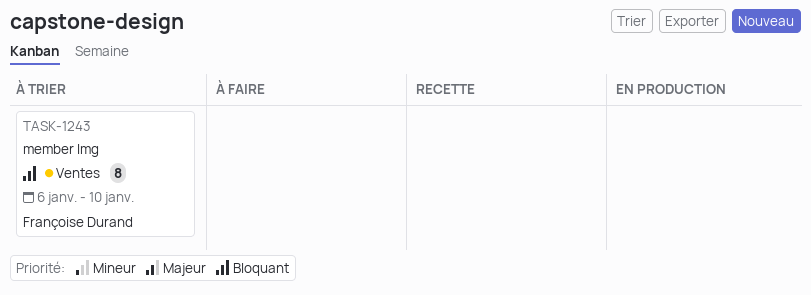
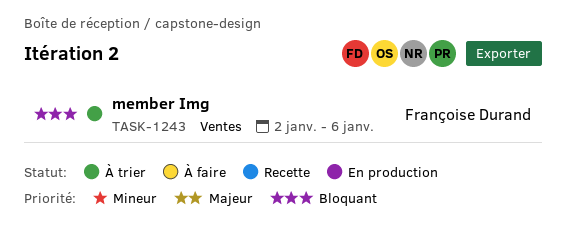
TASK-1243, start: Jan 6 -> Jan 2
TASK-1243, due: Jan 10 -> Jan 6

